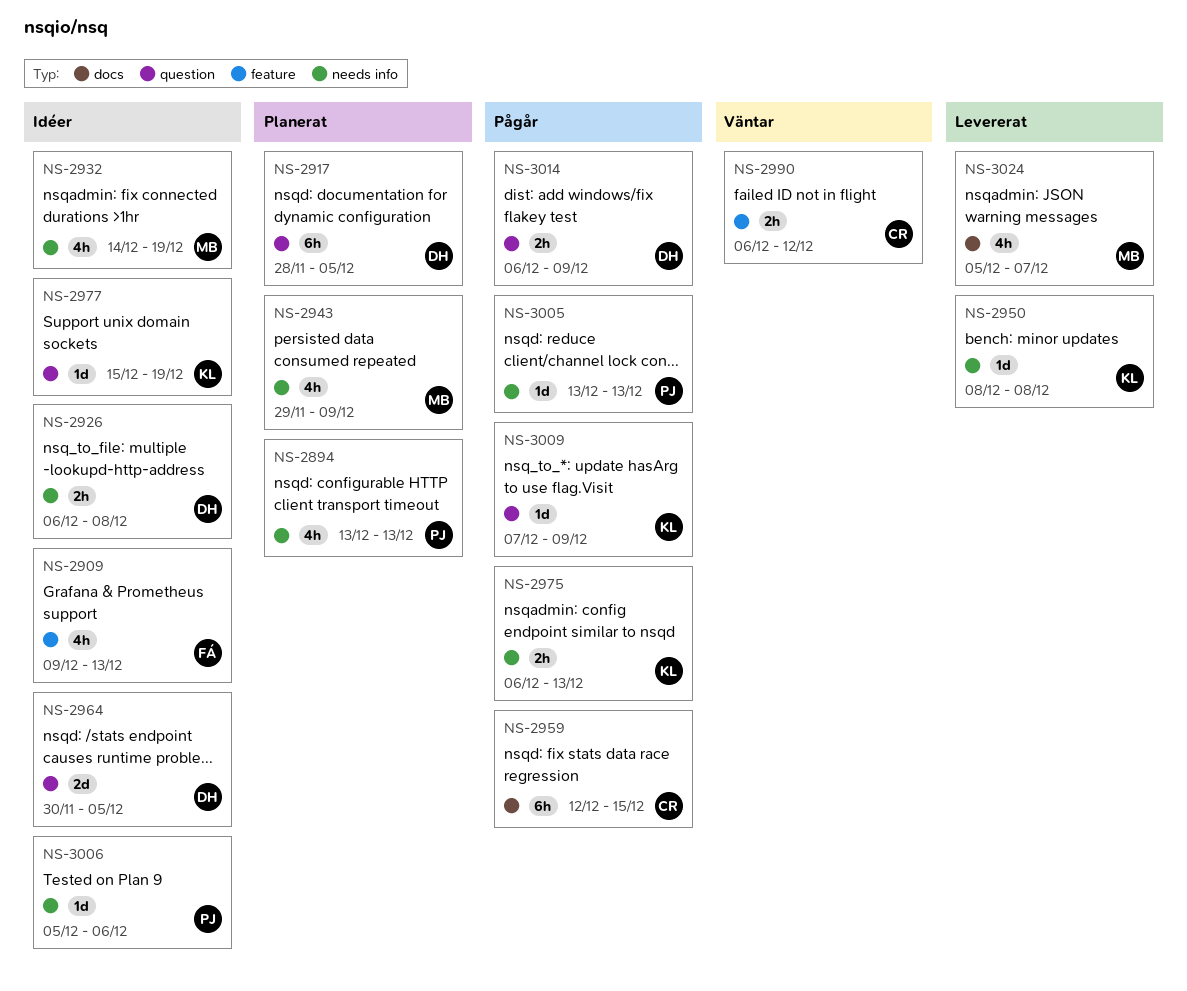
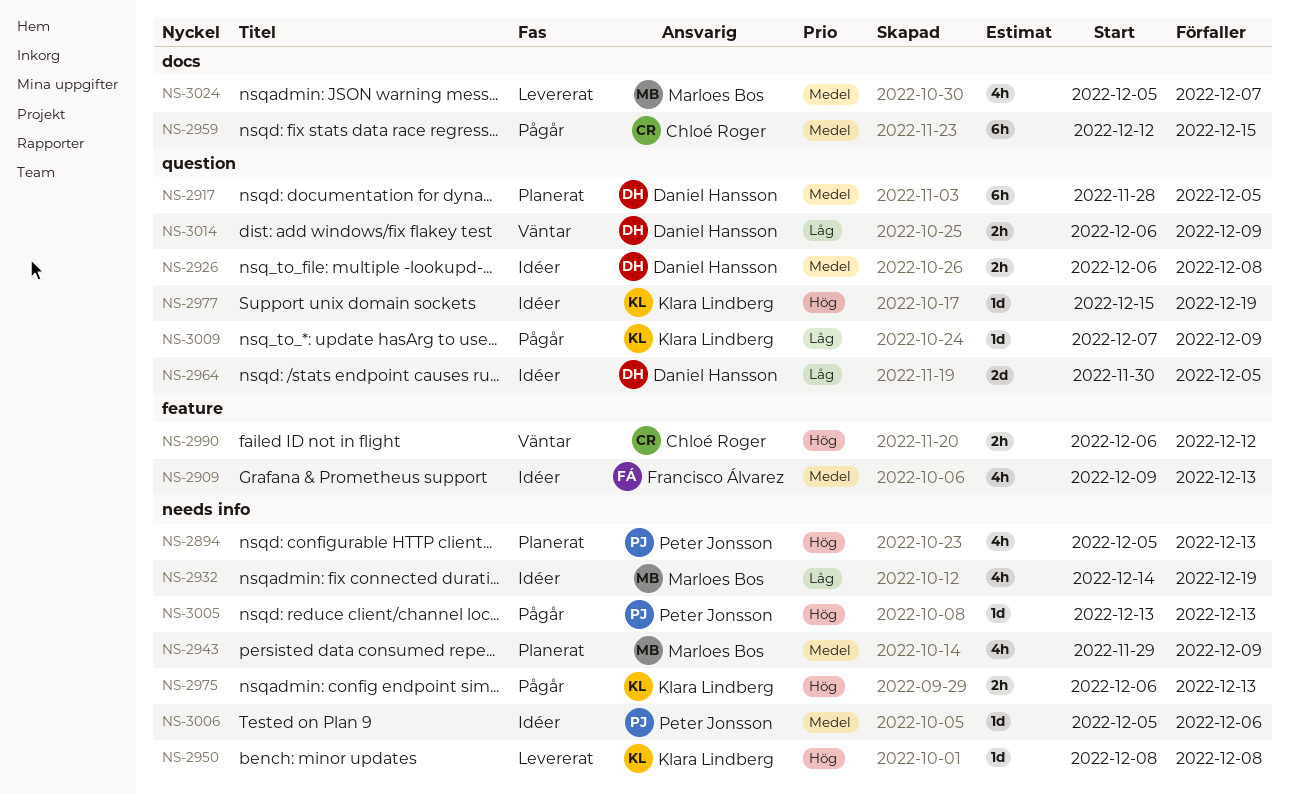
NS-2894, start: Dec 13 -> Dec 5
NS-2926, label: needs info -> question
NS-3014, status: Pågår -> Väntar

